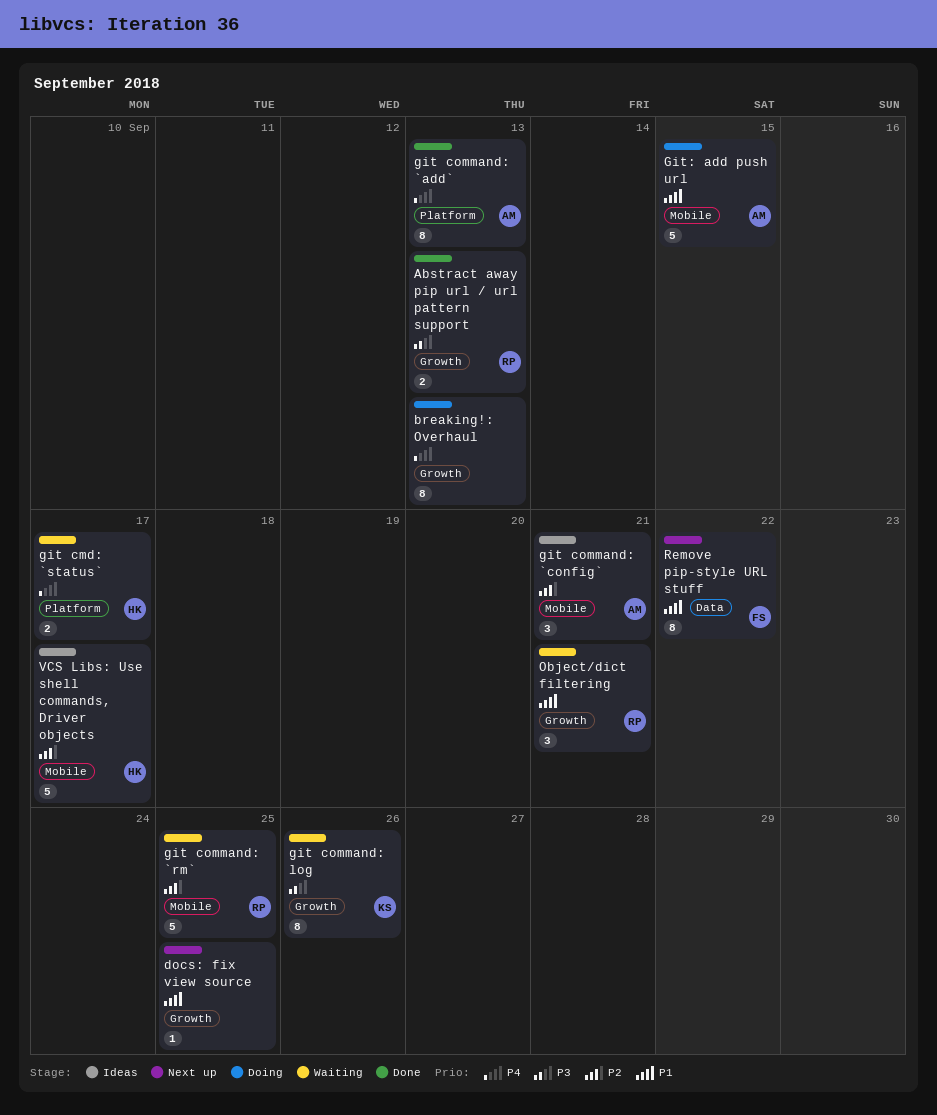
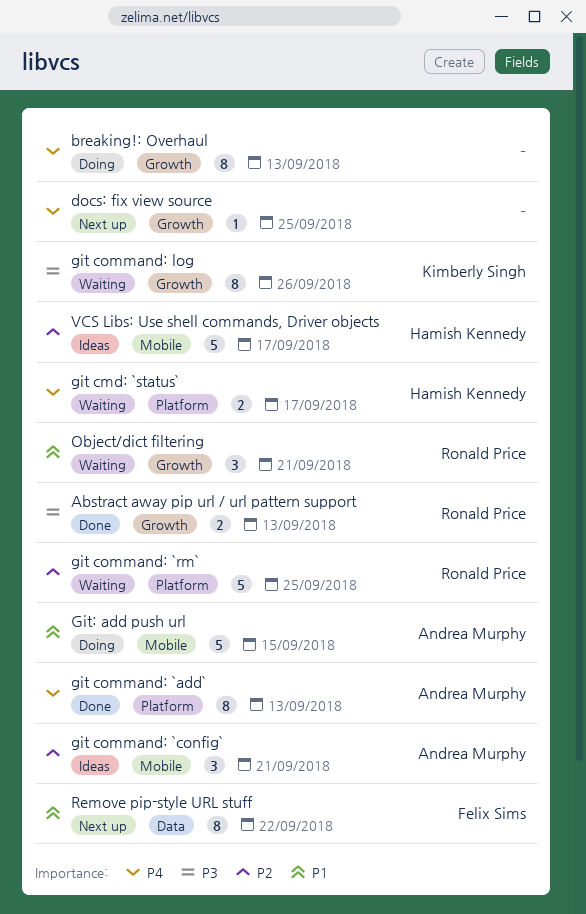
docs: fix view source, priority: P1 -> P4
git command: `rm`, label: Mobile -> Platform

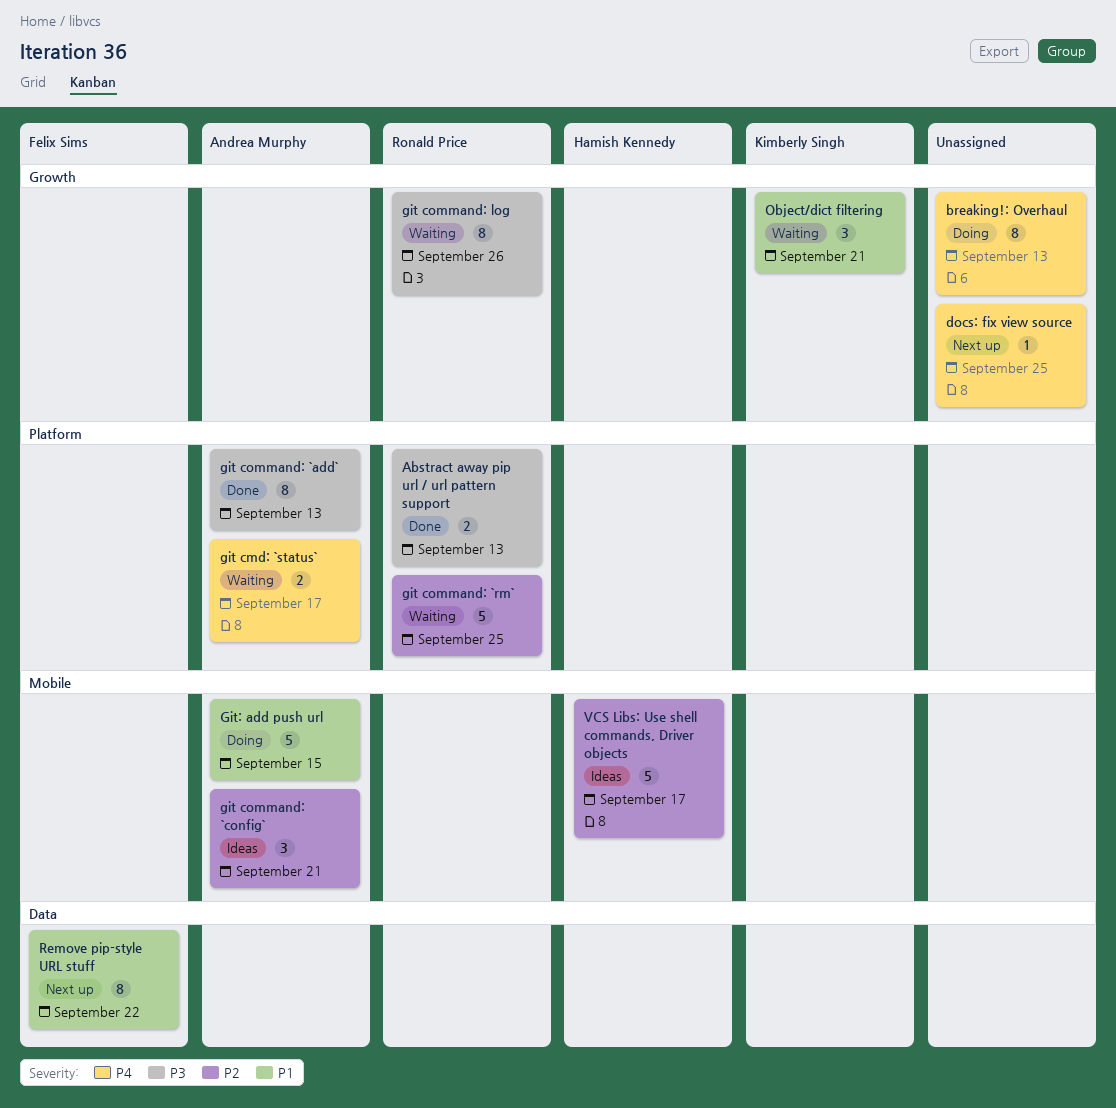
Abstract away pip url / url pattern support, label: Growth -> Platform
git cmd: `status`, owner: Hamish Kennedy -> Andrea Murphy
git command: `add`, priority: P4 -> P3
git command: log, owner: Kimberly Singh -> Ronald Price
Object/dict filtering, owner: Ronald Price -> Kimberly Singh

